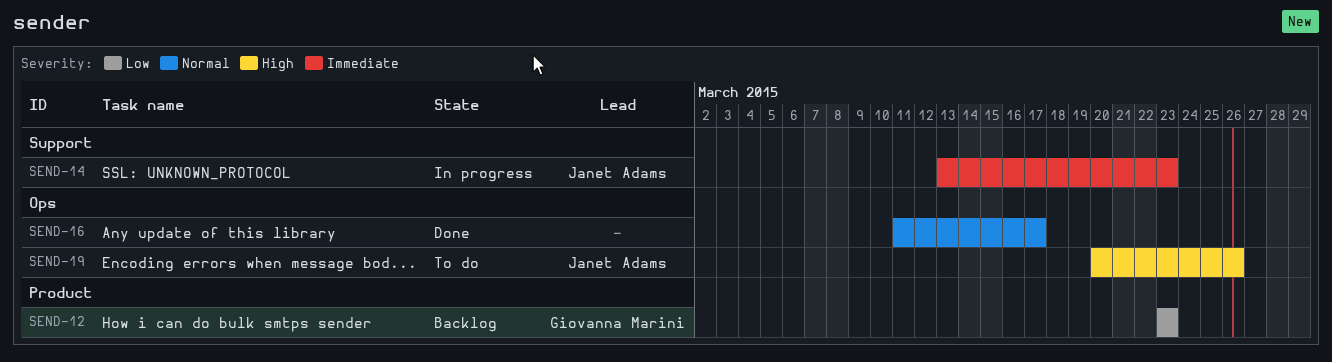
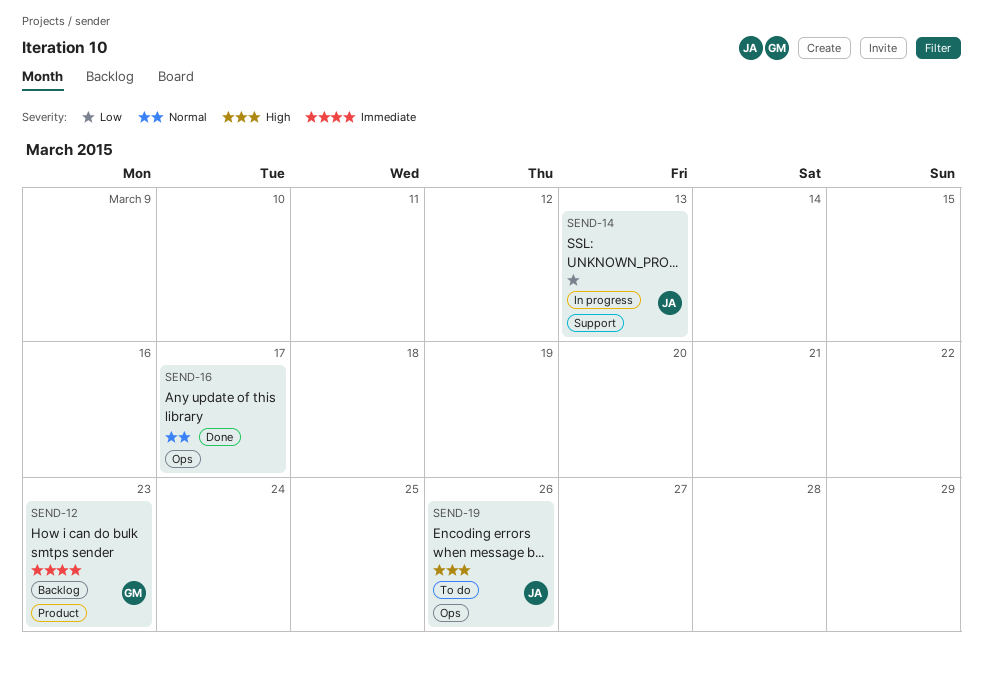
SEND-12, priority: Low -> Immediate
SEND-14, priority: Immediate -> Low
SEND-14, due: Mar 23 -> Mar 13

